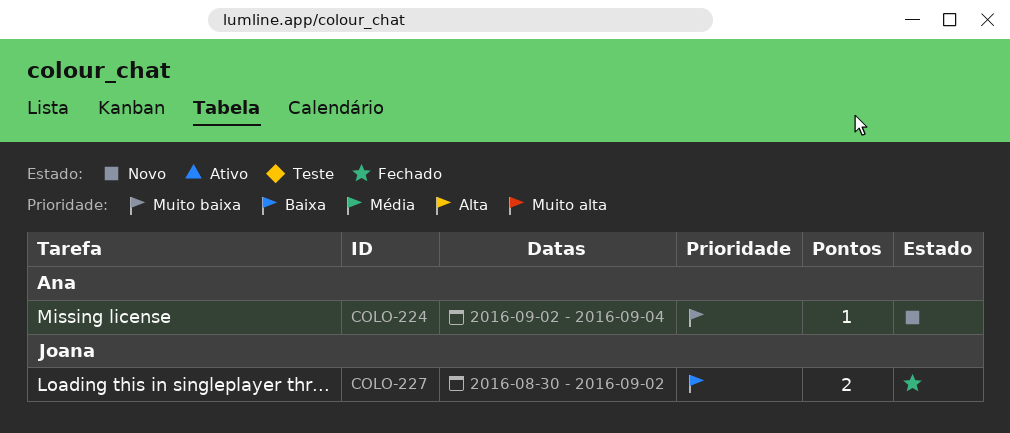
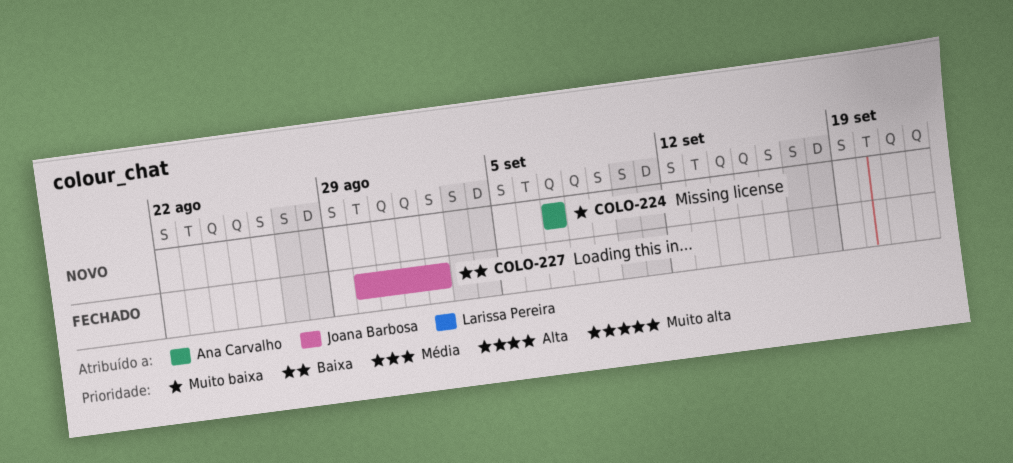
COLO-224, start: Sep 2 -> Sep 7
COLO-224, due: Sep 4 -> Sep 7

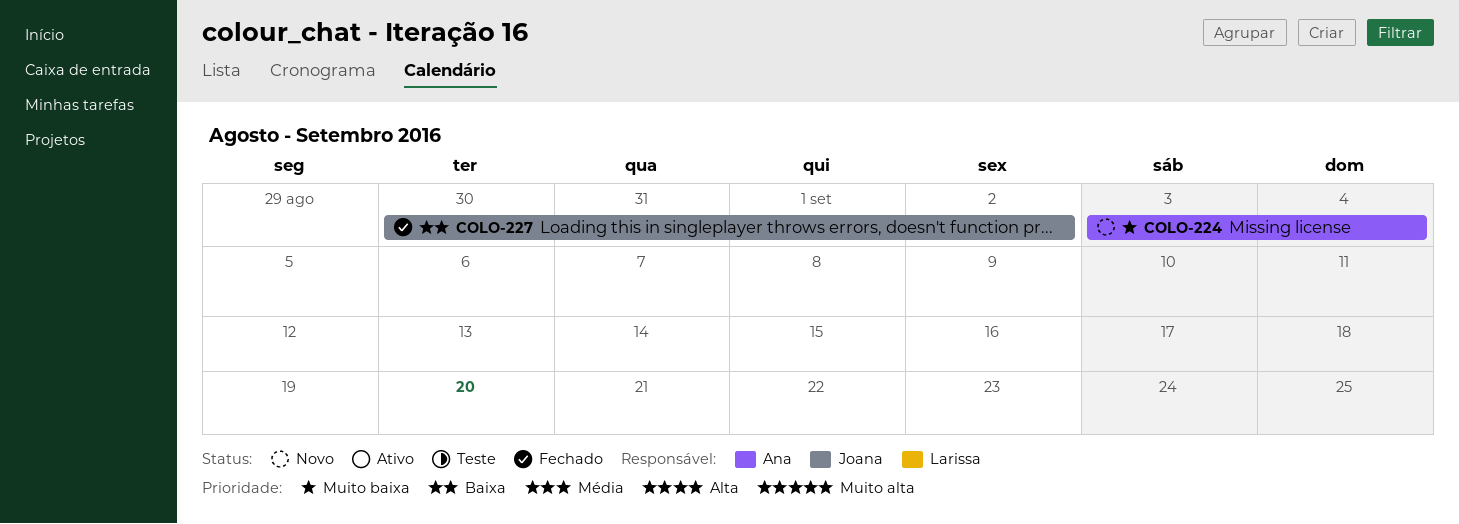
COLO-224, start: Sep 7 -> Sep 3
COLO-224, due: Sep 7 -> Sep 4

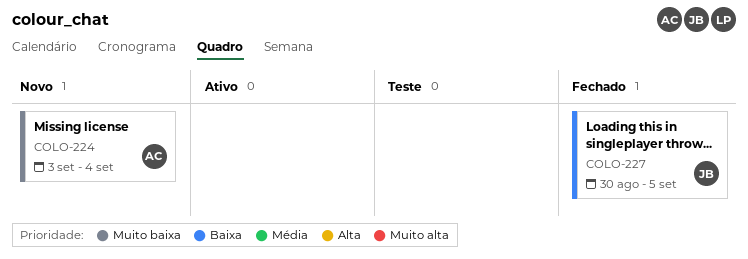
COLO-227, due: Sep 2 -> Sep 5

